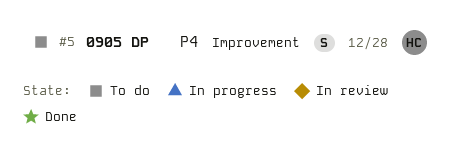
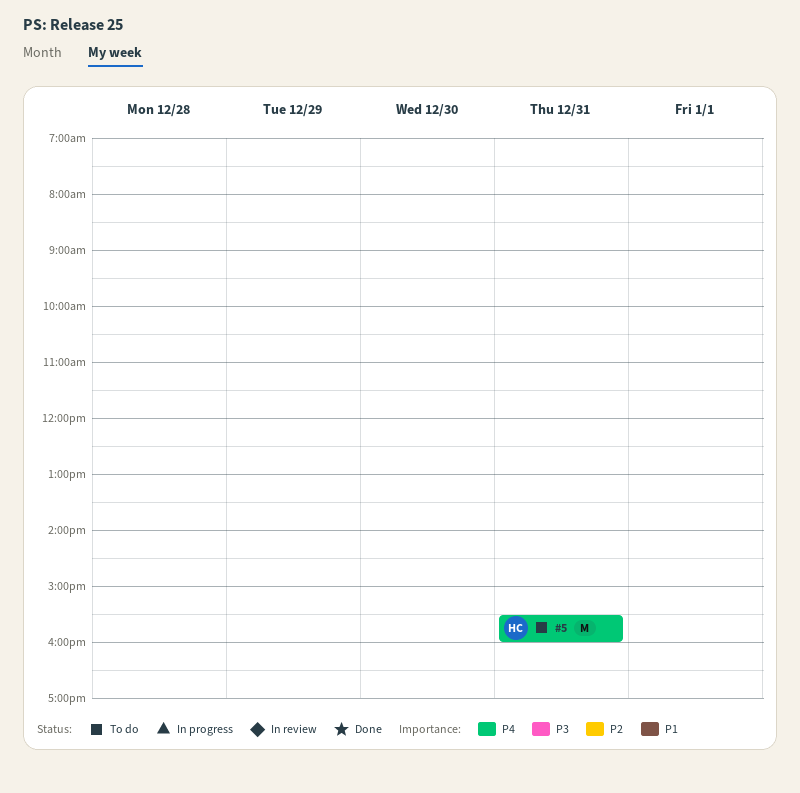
#5, estimate: S -> M
#5, day: Dec 28 -> Dec 31

